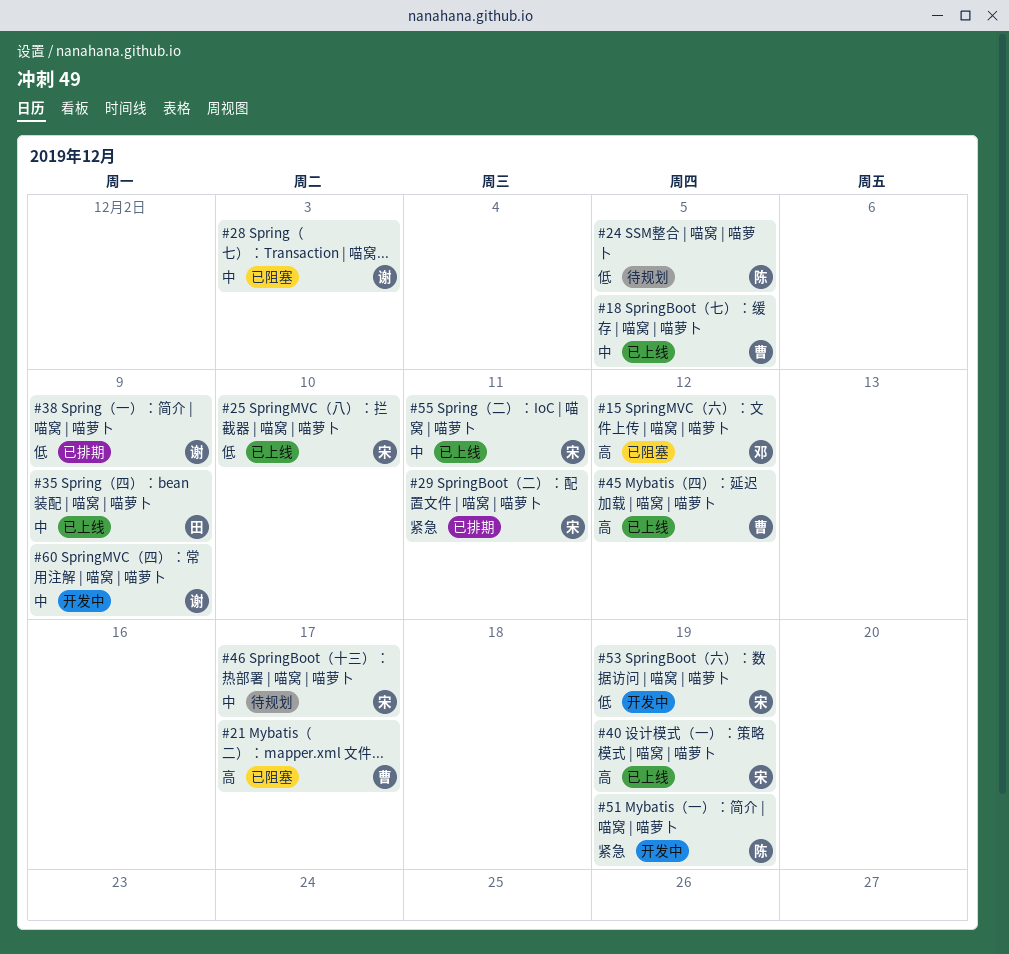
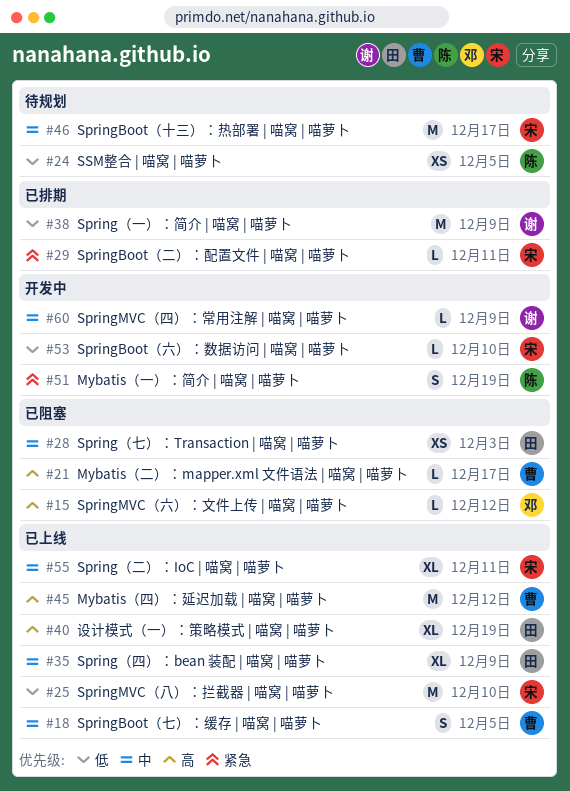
#28, owner: 谢 -> 田
#40, owner: 宋 -> 田
#53, due: Dec 19 -> Dec 10

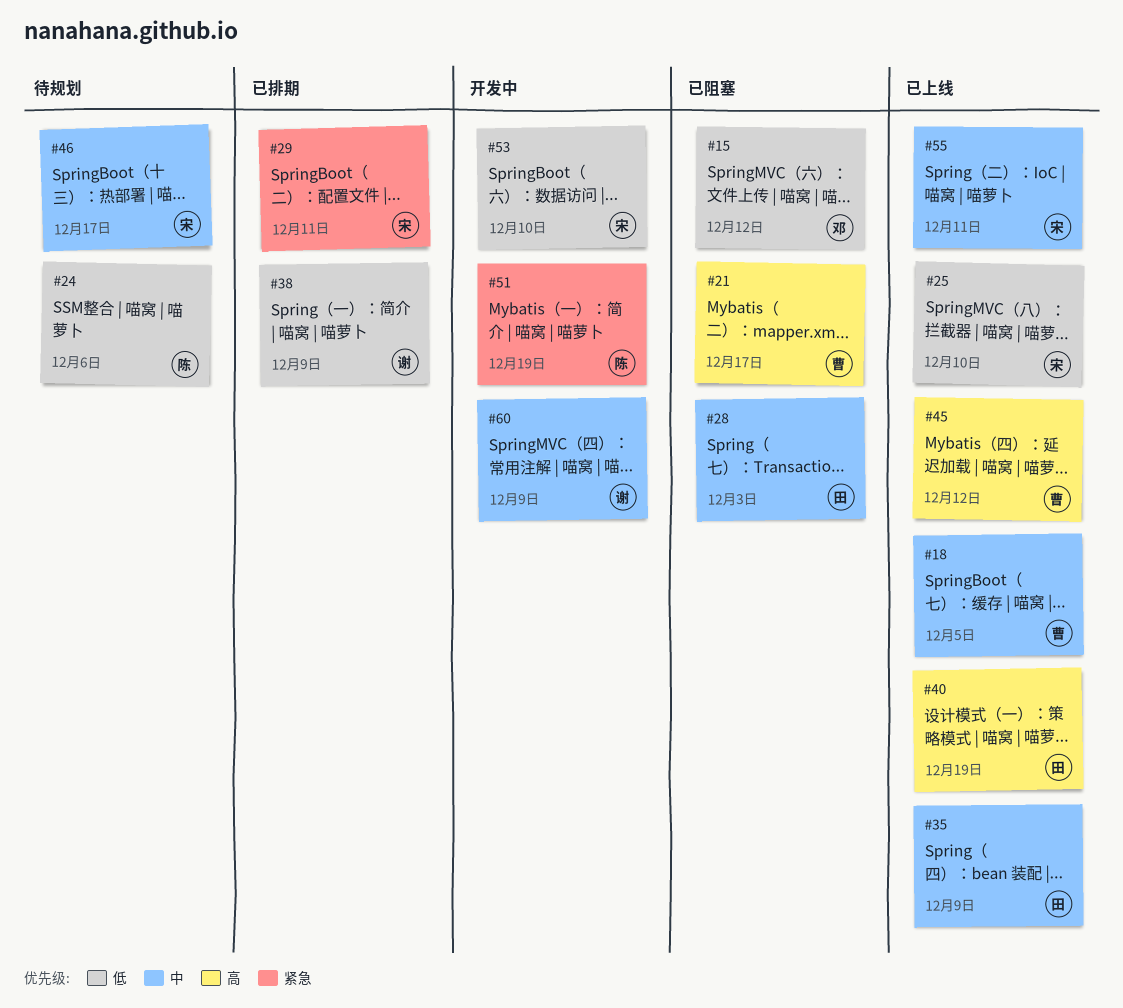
#15, priority: 高 -> 低
#24, due: Dec 5 -> Dec 6

